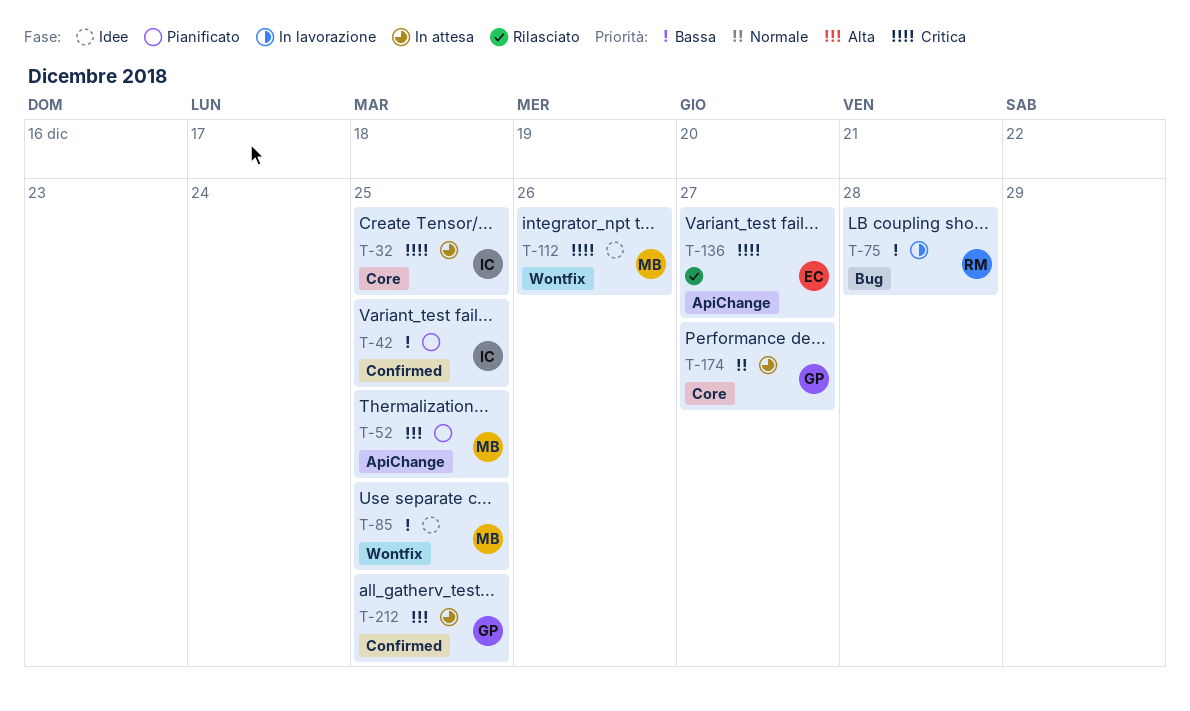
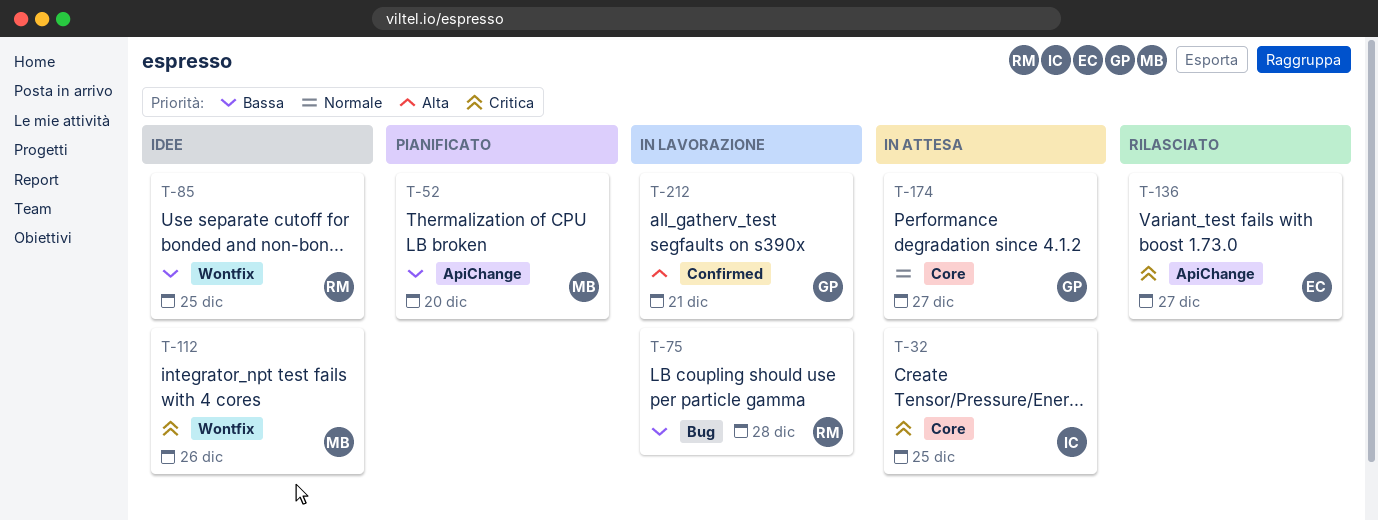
T-42: present -> none
T-52, priority: Alta -> Bassa
T-52, due: Dec 25 -> Dec 20
T-85, owner: MB -> RM
T-212, status: In attesa -> In lavorazione
T-212, due: Dec 25 -> Dec 21

